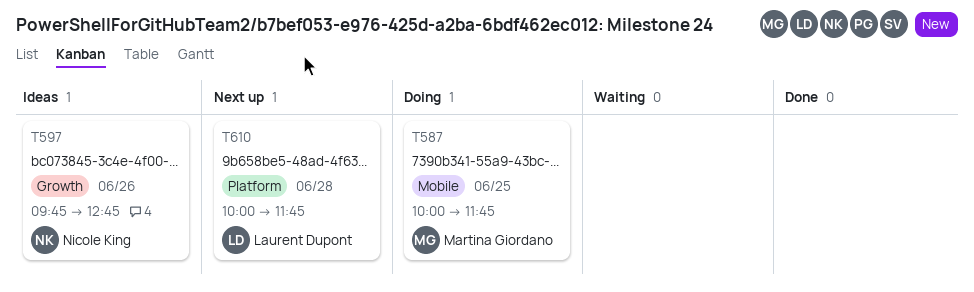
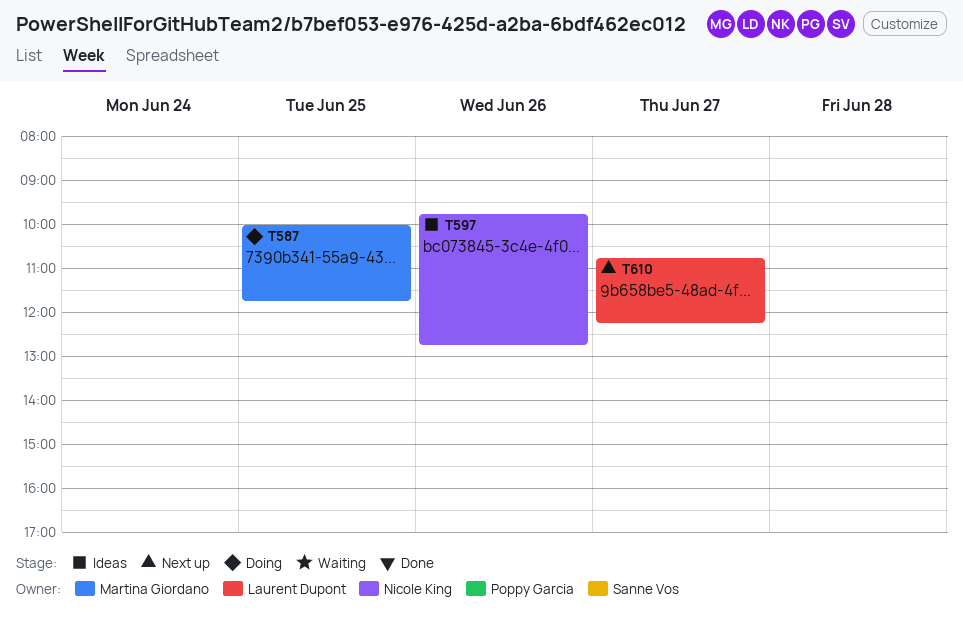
T610, day: Jun 28 -> Jun 27
T610, begins: 10:00 -> 10:45
T610, ends: 11:45 -> 12:15

